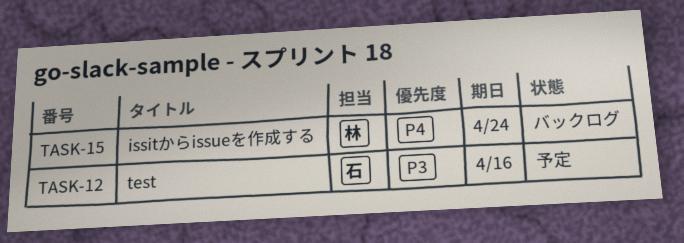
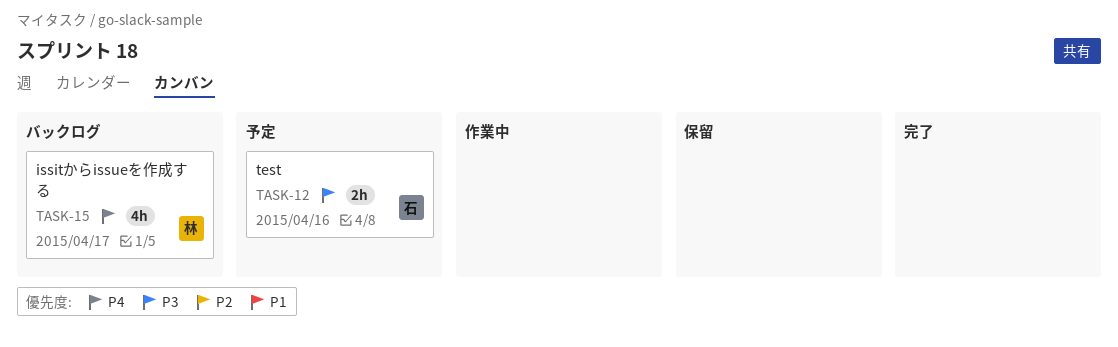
TASK-15, due: Apr 24 -> Apr 17

